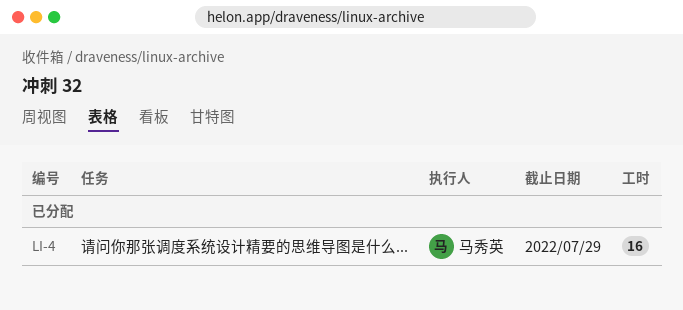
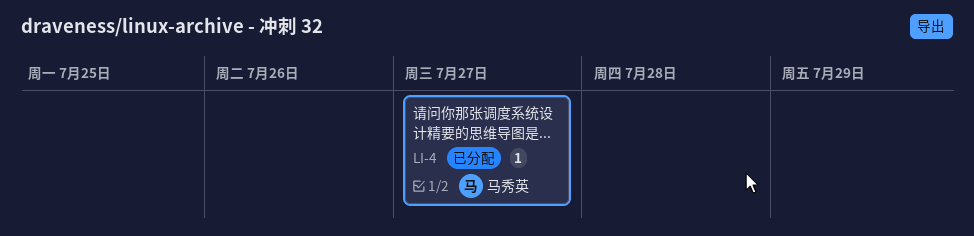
LI-4, estimate: 16 -> 1
LI-4, due: Jul 29 -> Jul 27

